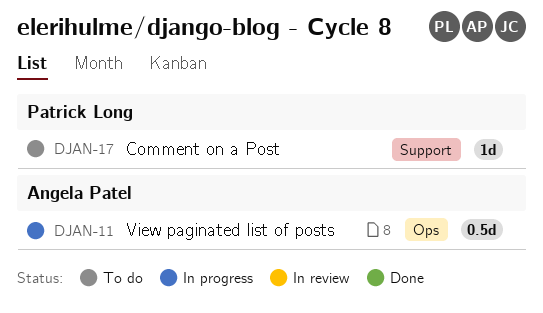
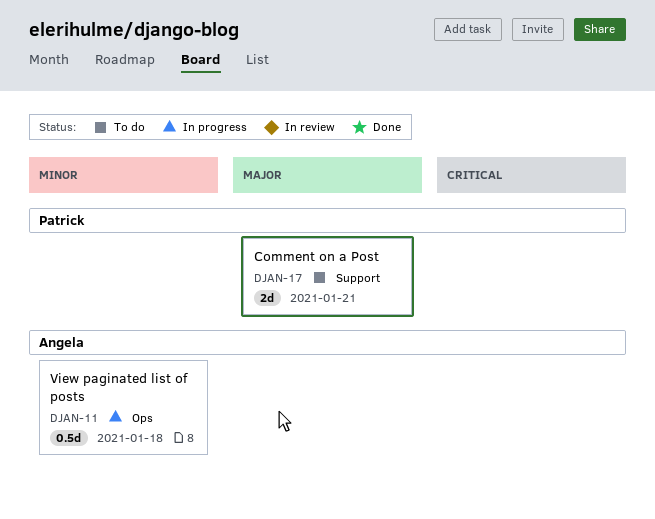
DJAN-17, estimate: 1d -> 2d

